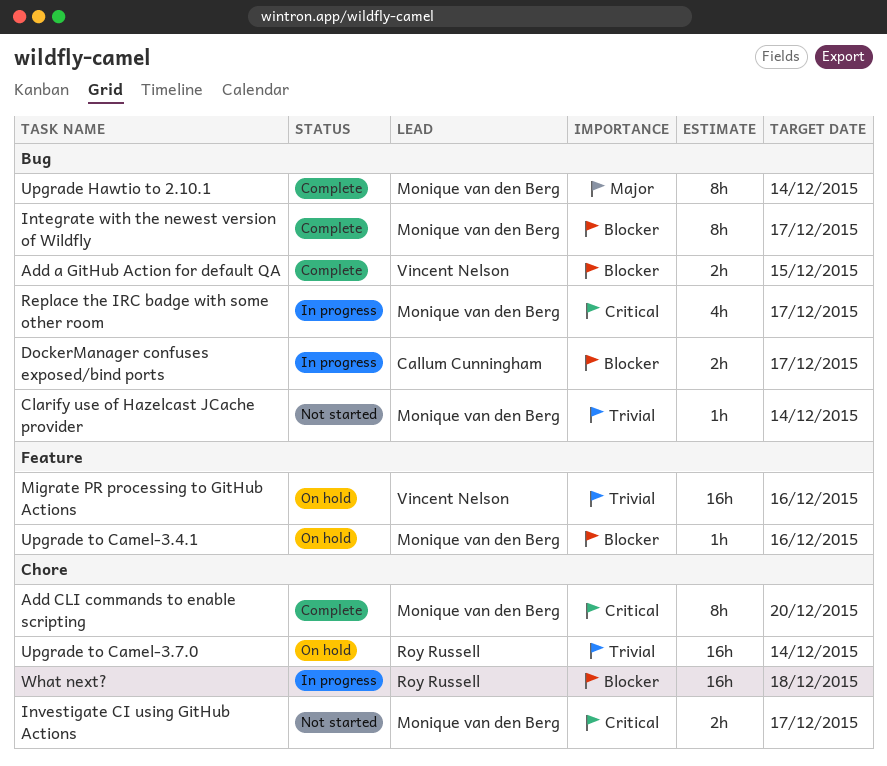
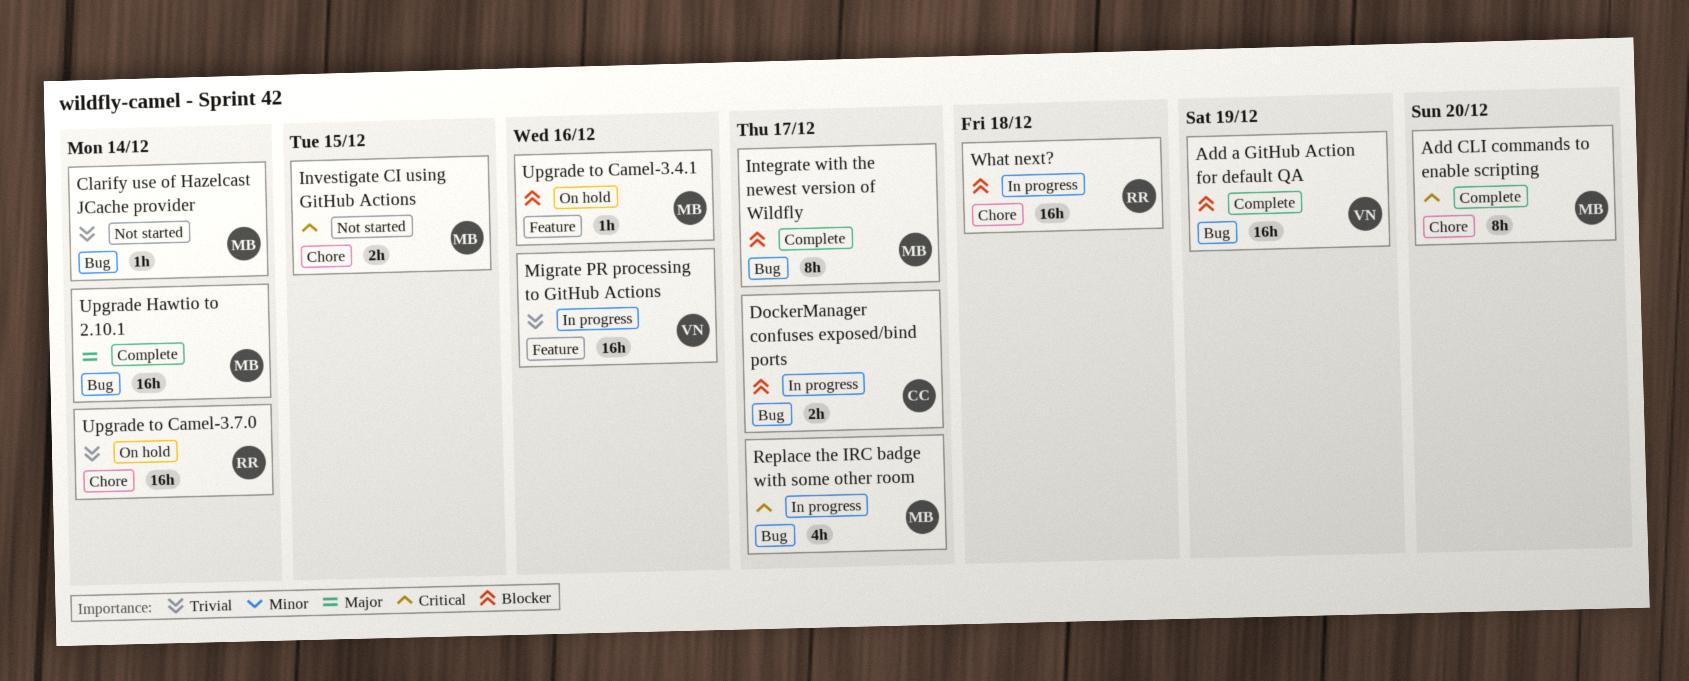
Add a GitHub Action for default QA, estimate: 2h -> 16h
Add a GitHub Action for default QA, due: Dec 15 -> Dec 19
Investigate CI using GitHub Actions, due: Dec 17 -> Dec 15
Migrate PR processing to GitHub Actions, status: On hold -> In progress
Upgrade Hawtio to 2.10.1, estimate: 8h -> 16h

